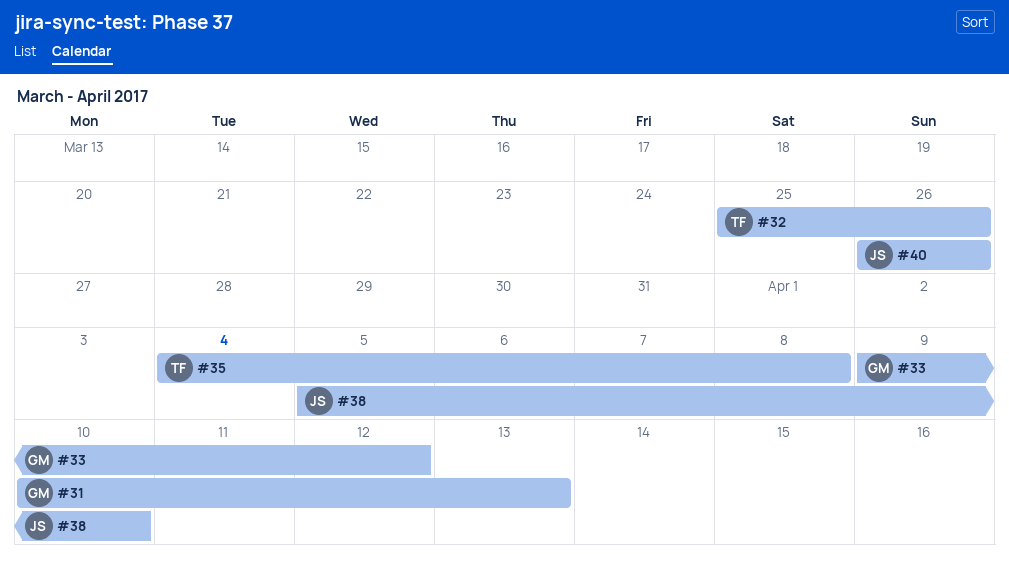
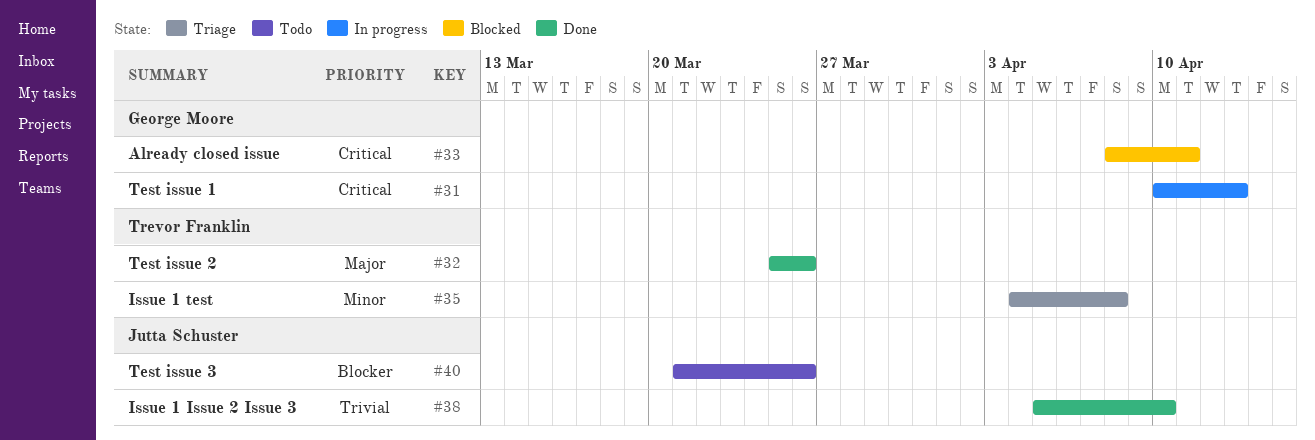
#33, start: Apr 9 -> Apr 8
#33, due: Apr 12 -> Apr 11
#40, start: Mar 26 -> Mar 21

